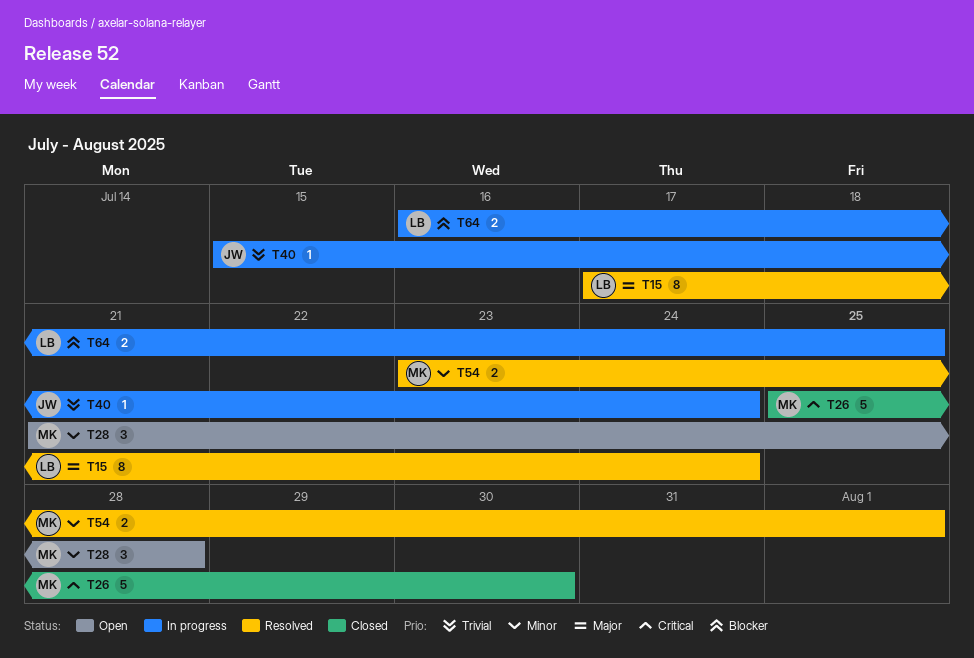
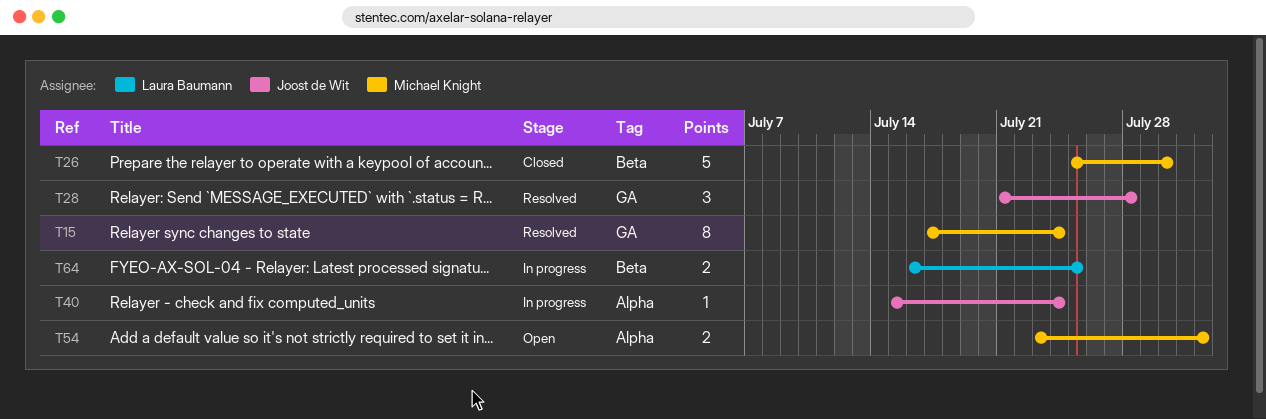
T15, owner: Laura Baumann -> Michael Knight
T28, status: Open -> Resolved
T28, owner: Michael Knight -> Joost de Wit
T54, status: Resolved -> Open

